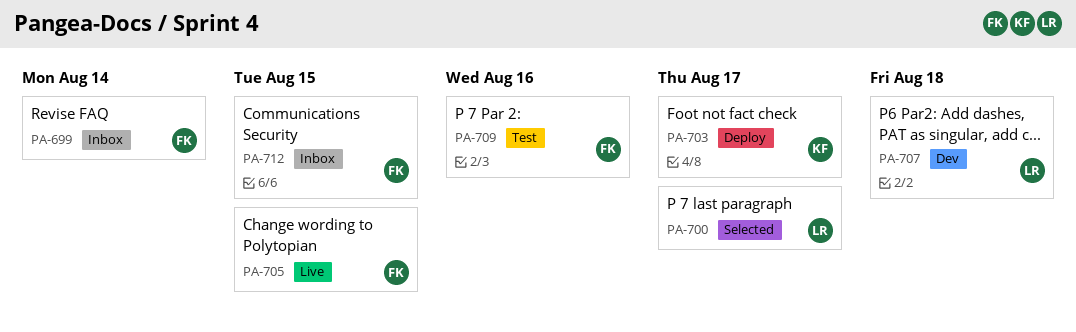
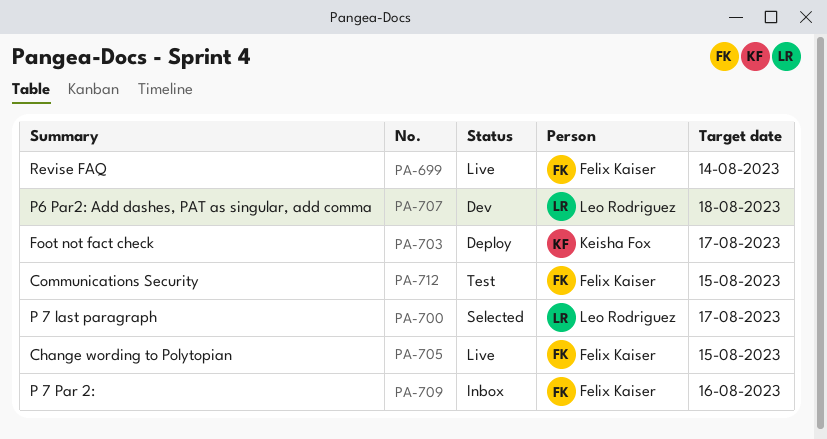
PA-699, status: Inbox -> Live
PA-709, status: Test -> Inbox
PA-712, status: Inbox -> Test

